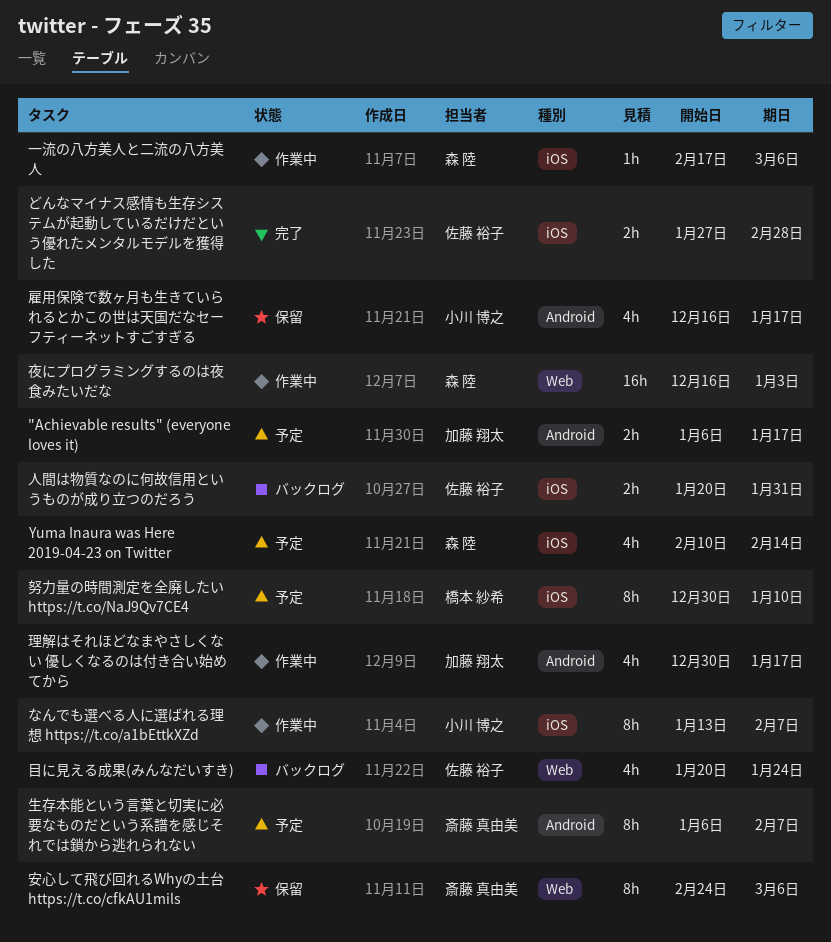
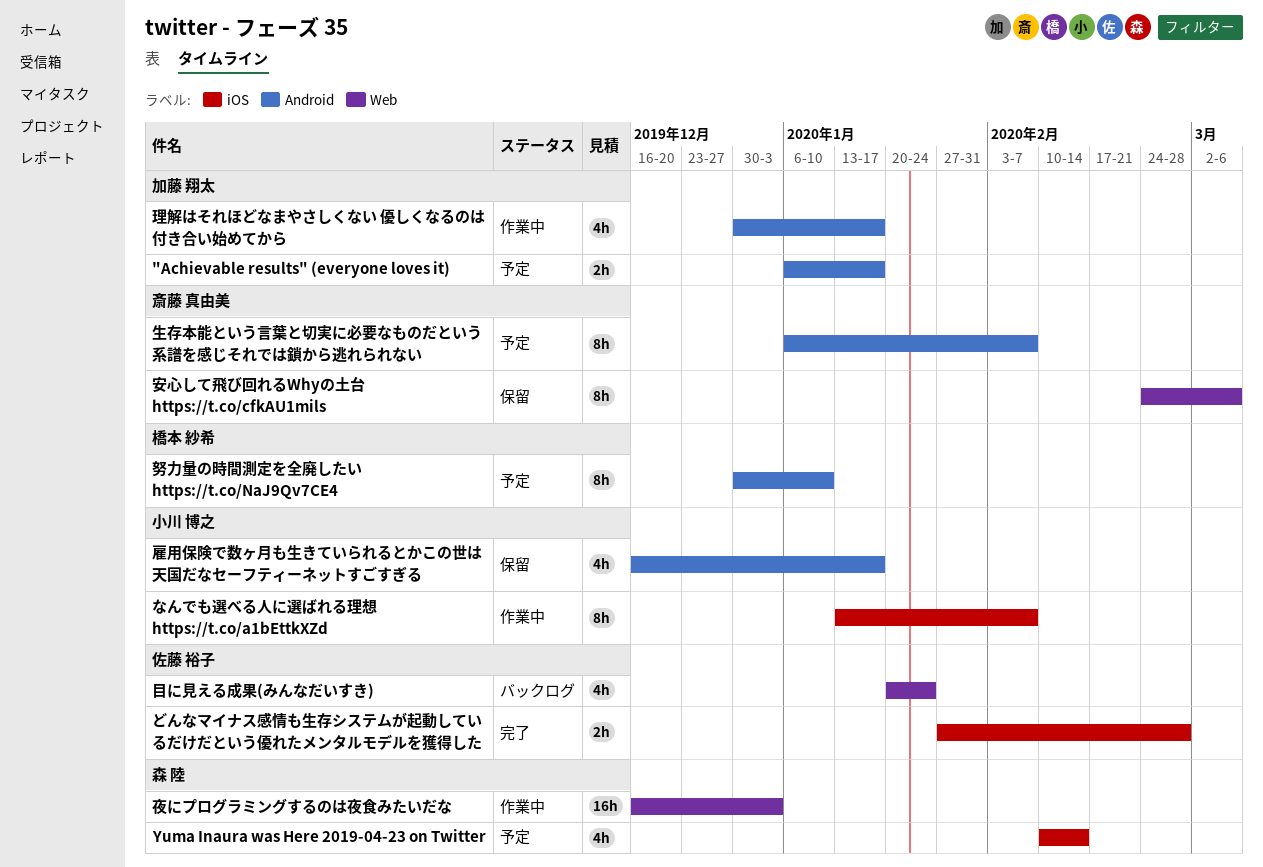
一流の八方美人と二流の八方美人: present -> none
人間は物質なのに何故信用というものが成り立つのだろう: present -> none
努力量の時間測定を全廃したい https://t.co/NaJ9Qv7CE4, label: iOS -> Android

